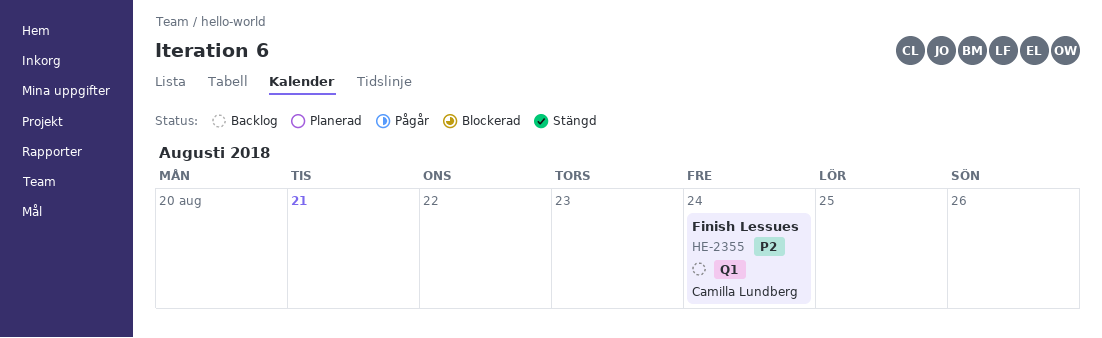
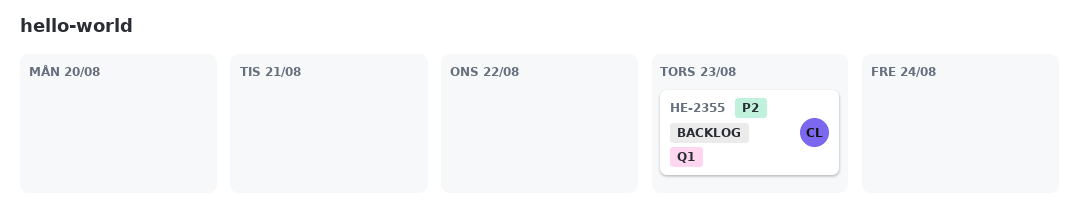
HE-2355, due: Aug 24 -> Aug 23

